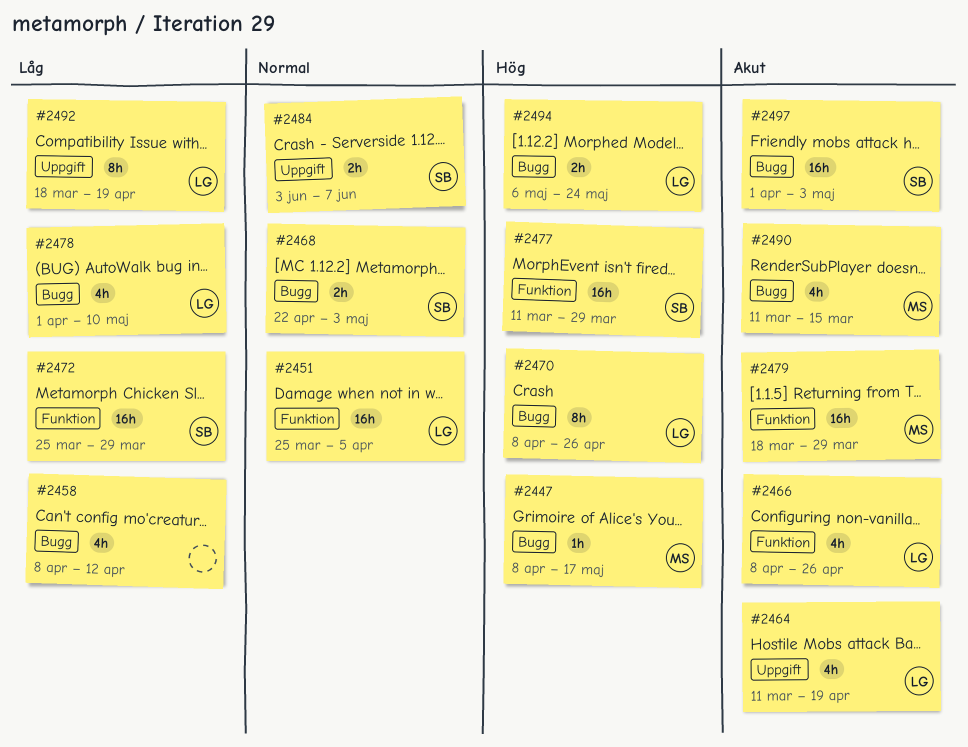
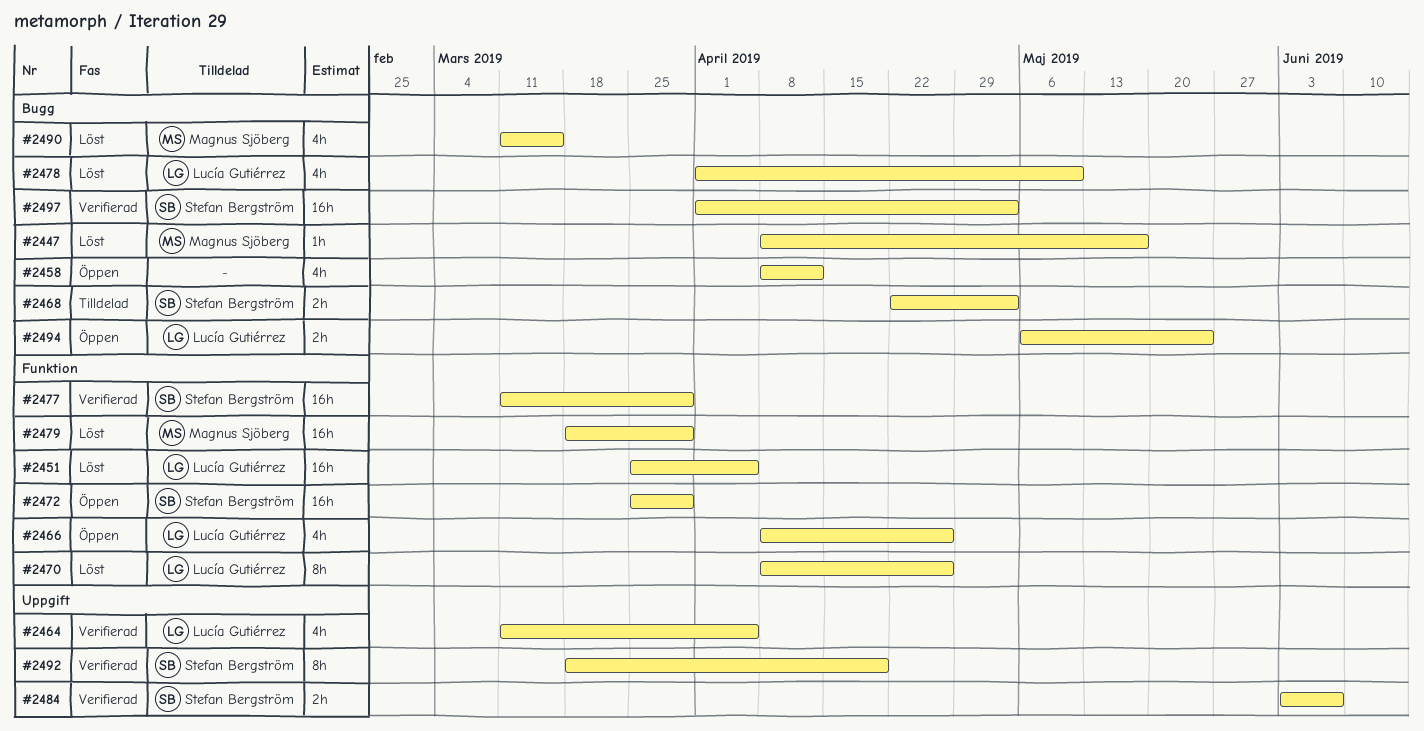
#2464, due: Apr 19 -> Apr 5
#2470, label: Bugg -> Funktion
#2492, owner: Lucía Gutiérrez -> Stefan Bergström

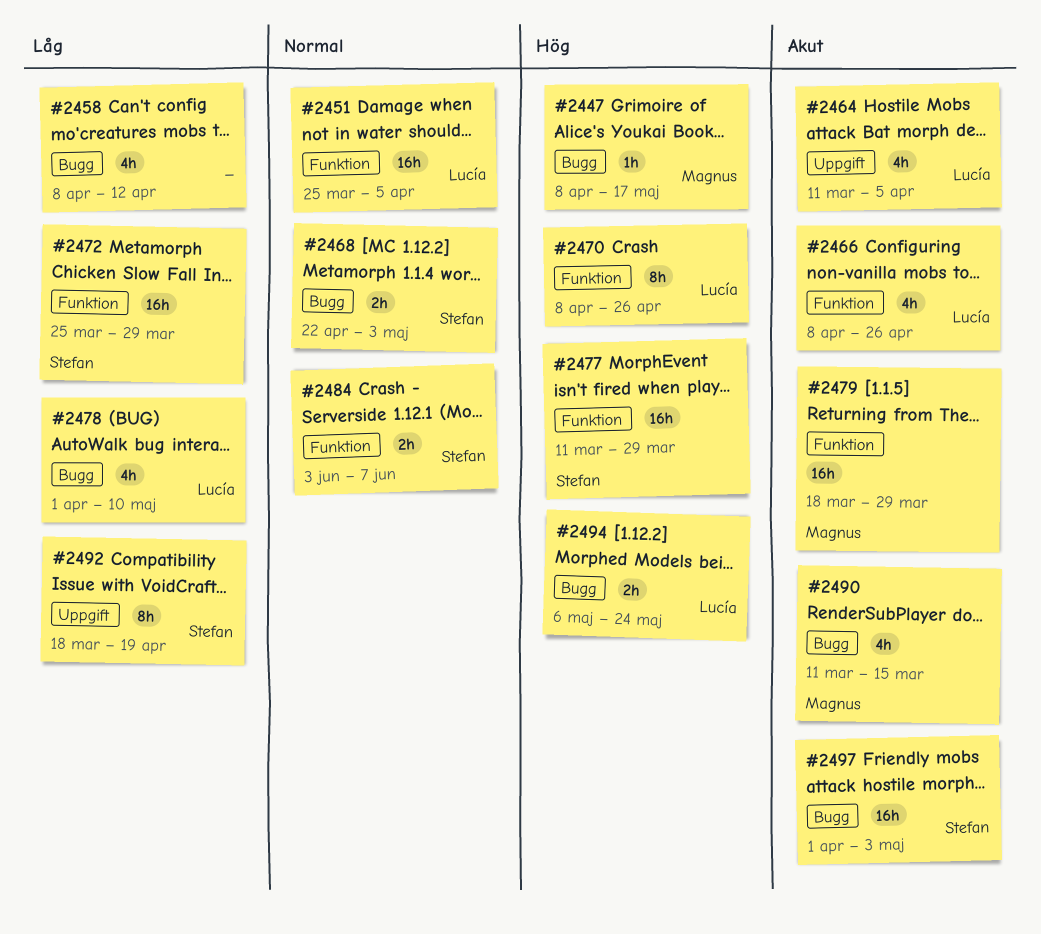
#2484, label: Uppgift -> Funktion

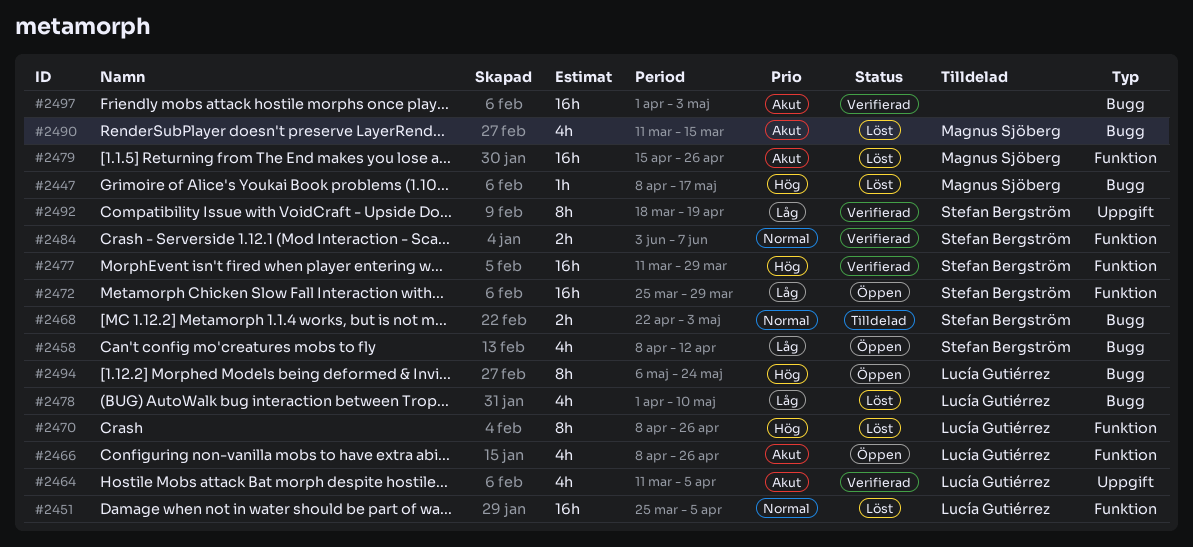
#2458, owner: none -> Stefan Bergström
#2479, start: Mar 18 -> Apr 15
#2479, due: Mar 29 -> Apr 26
#2494, estimate: 2h -> 8h
#2497, owner: Stefan Bergström -> none

